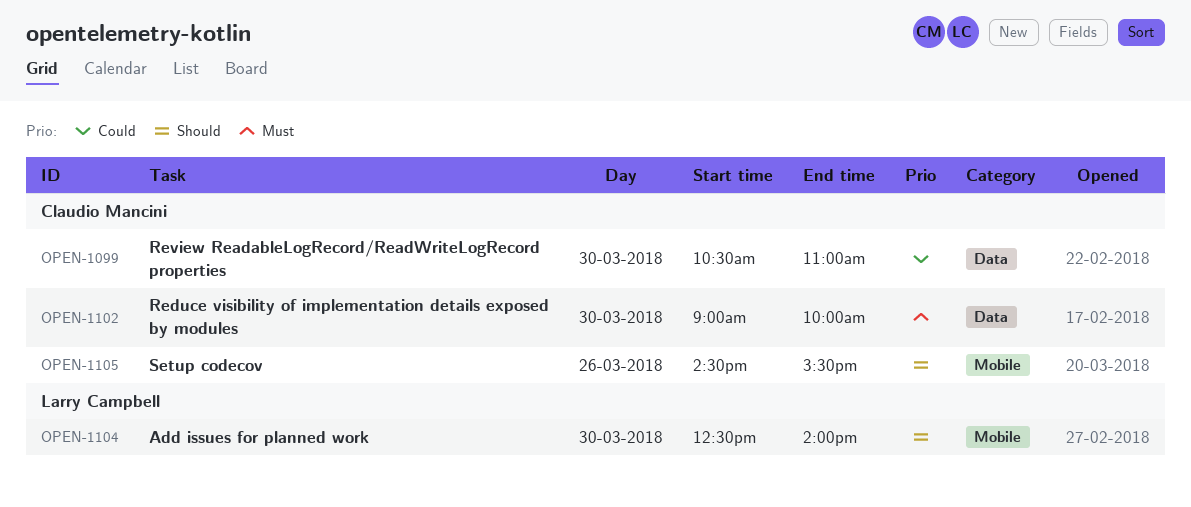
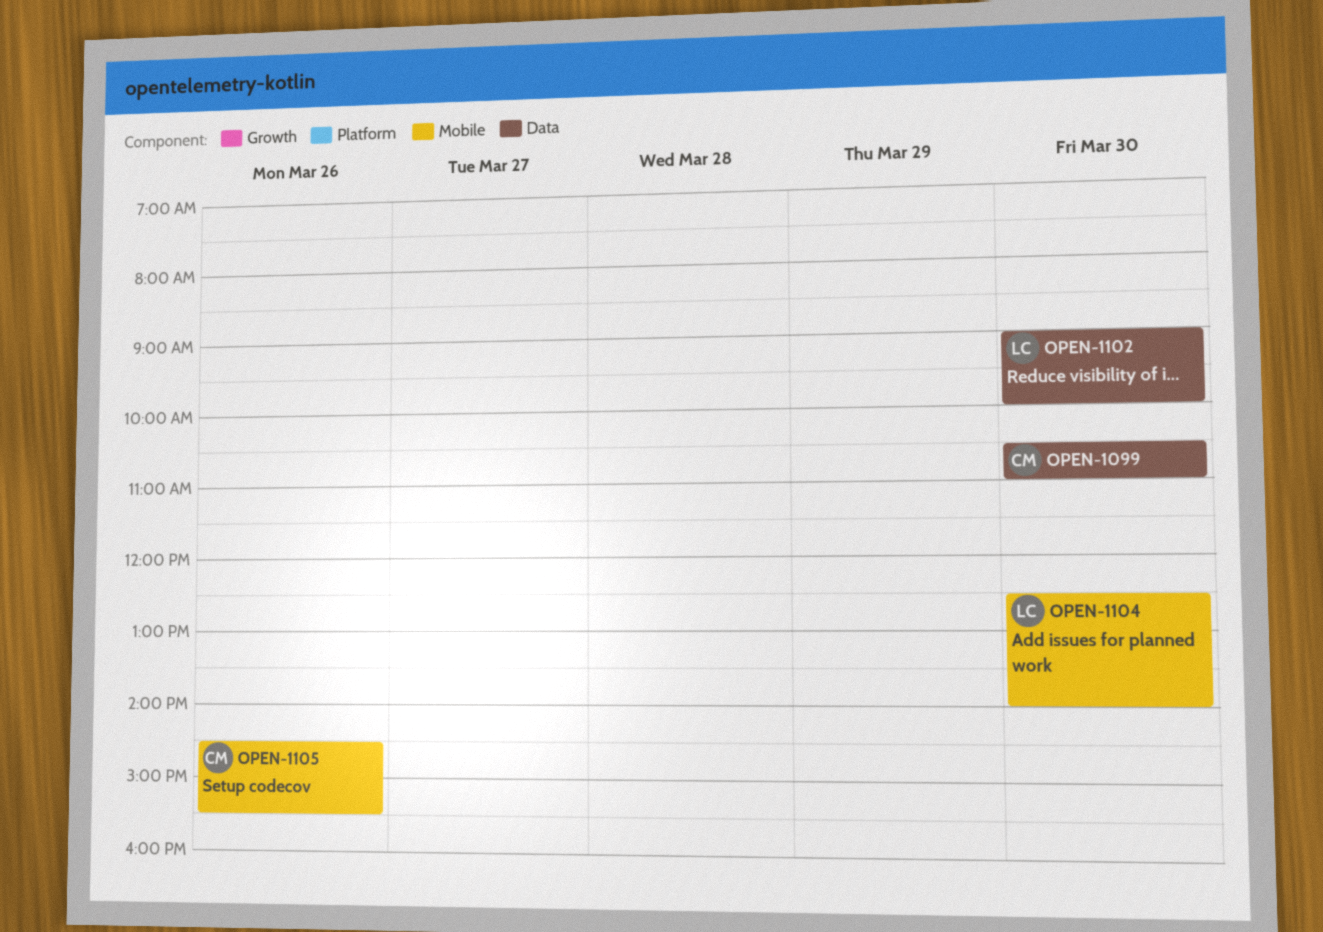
OPEN-1102, owner: Claudio Mancini -> Larry Campbell

